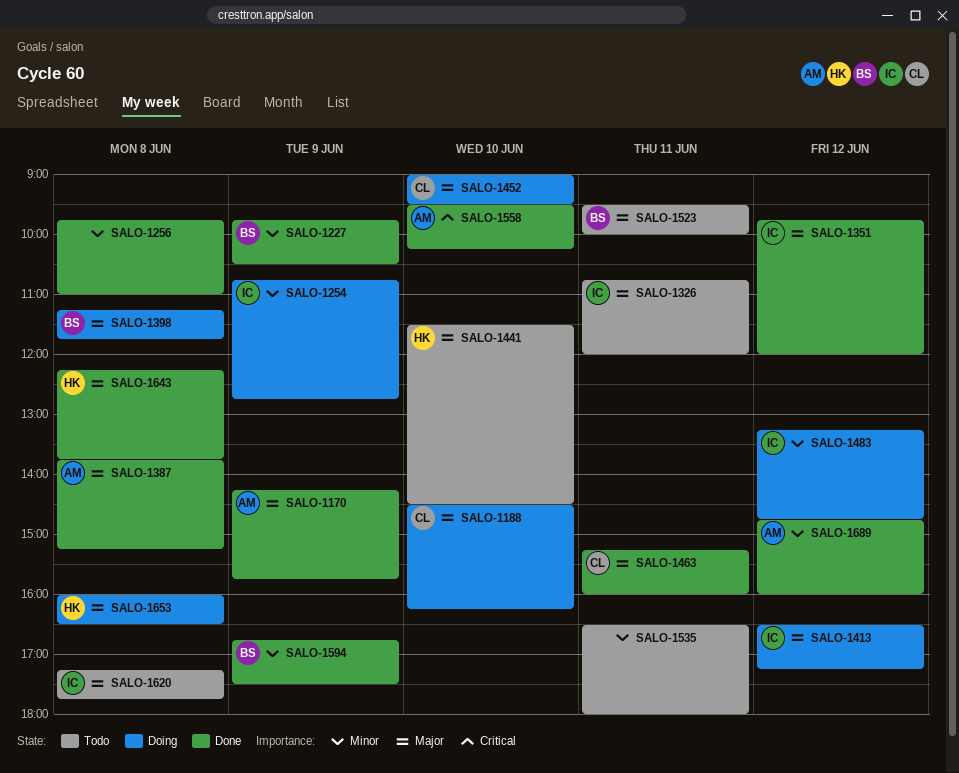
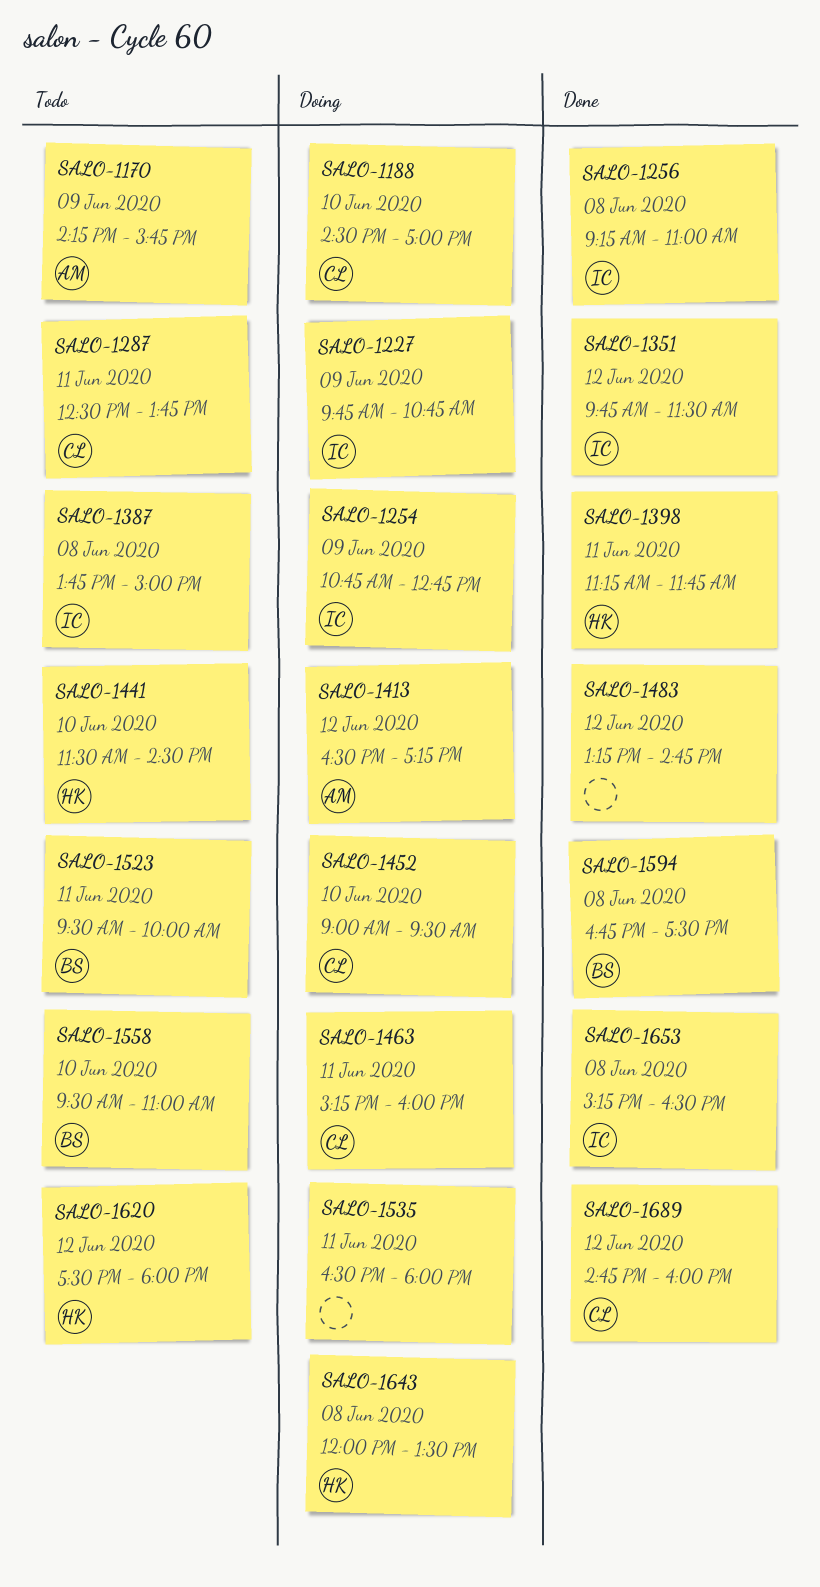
SALO-1170, status: Done -> Todo
SALO-1188, ends: 16:15 -> 17:00
SALO-1227, status: Done -> Doing
SALO-1227, owner: BS -> IC
SALO-1227, ends: 10:30 -> 10:45
SALO-1256, owner: none -> IC
SALO-1256, begins: 09:45 -> 09:15
SALO-1287: none -> present
SALO-1326: present -> none
SALO-1351, ends: 12:00 -> 11:30
SALO-1387, status: Done -> Todo
SALO-1387, owner: AM -> IC
SALO-1387, ends: 15:15 -> 15:00
SALO-1398, status: Doing -> Done
SALO-1398, owner: BS -> HK
SALO-1398, day: Jun 8 -> Jun 11
SALO-1413, owner: IC -> AM
SALO-1463, status: Done -> Doing
SALO-1483, status: Doing -> Done
SALO-1483, owner: IC -> none
SALO-1535, status: Todo -> Doing
SALO-1558, status: Done -> Todo
SALO-1558, owner: AM -> BS
SALO-1558, ends: 10:15 -> 11:00
SALO-1594, day: Jun 9 -> Jun 8
SALO-1620, owner: IC -> HK
SALO-1620, day: Jun 8 -> Jun 12
SALO-1620, begins: 17:15 -> 17:30
SALO-1620, ends: 17:45 -> 18:00
SALO-1643, status: Done -> Doing
SALO-1643, begins: 12:15 -> 12:00
SALO-1643, ends: 13:45 -> 13:30
SALO-1653, status: Doing -> Done
SALO-1653, owner: HK -> IC
SALO-1653, begins: 16:00 -> 15:15
SALO-1689, owner: AM -> CL

